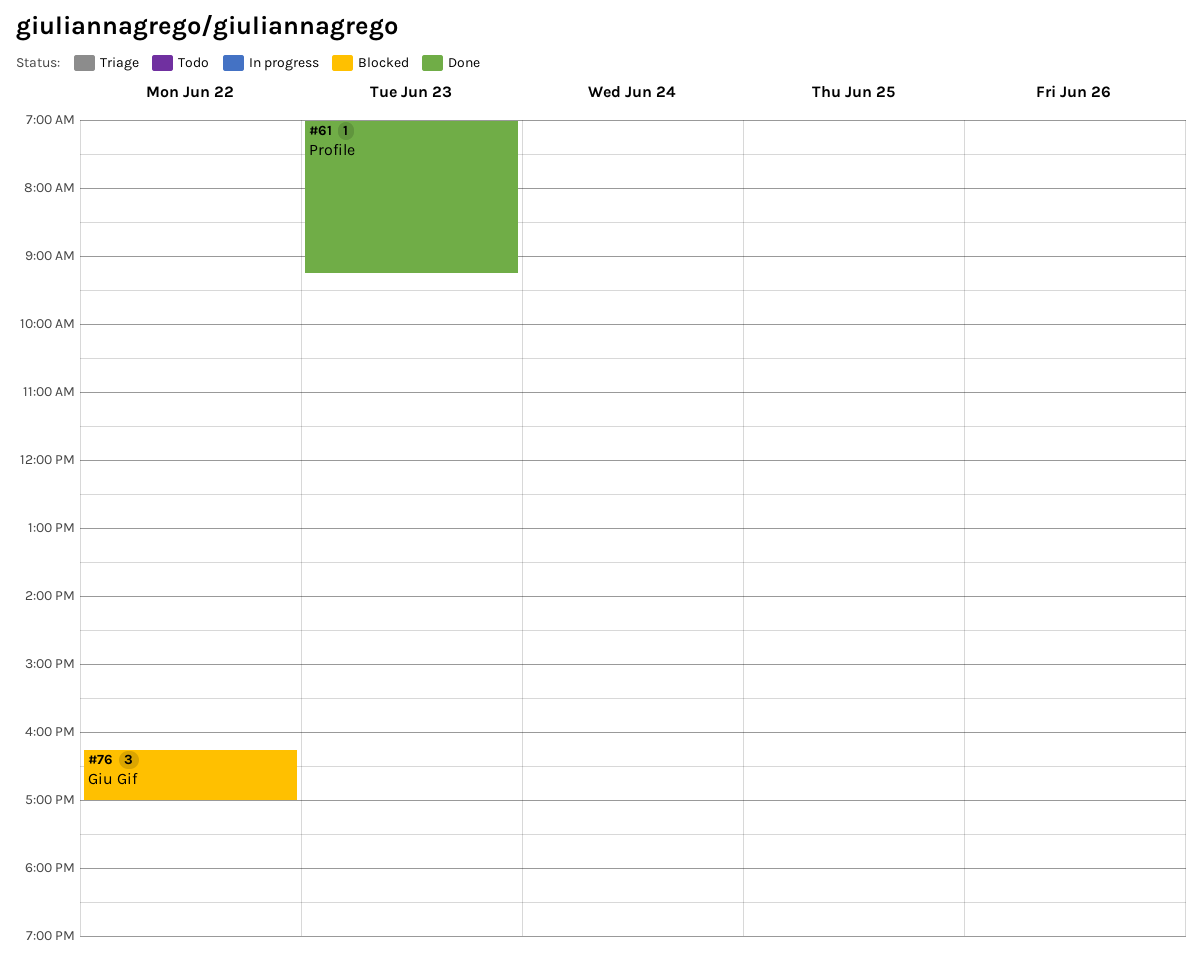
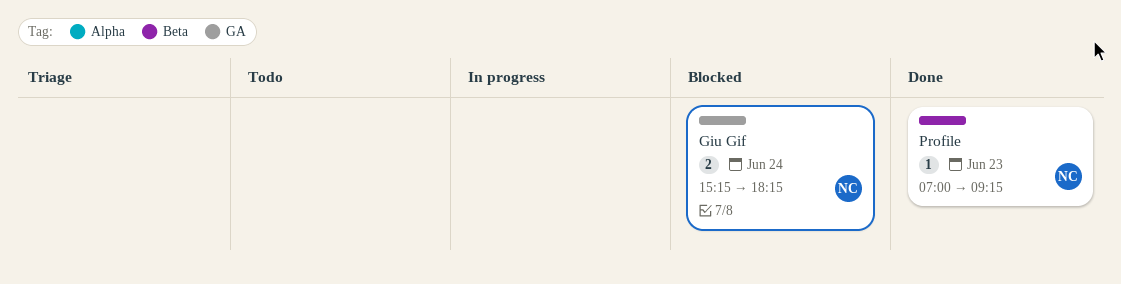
Giu Gif, estimate: 3 -> 2
Giu Gif, day: Jun 22 -> Jun 24
Giu Gif, begins: 16:15 -> 15:15
Giu Gif, ends: 17:00 -> 18:15

